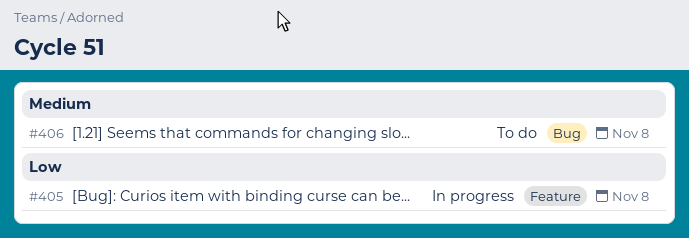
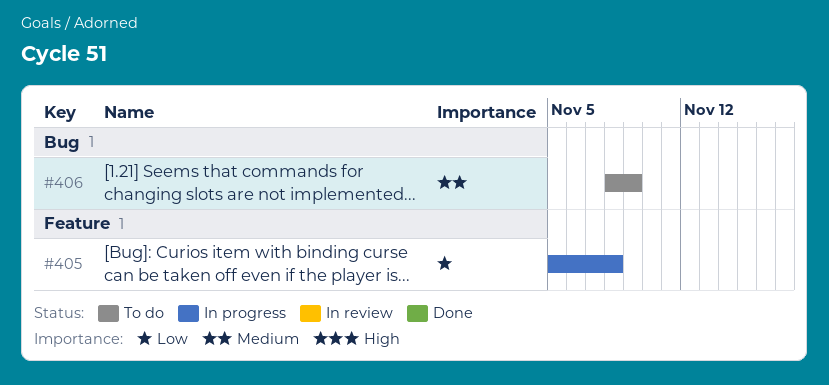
#406, due: Nov 8 -> Nov 9

